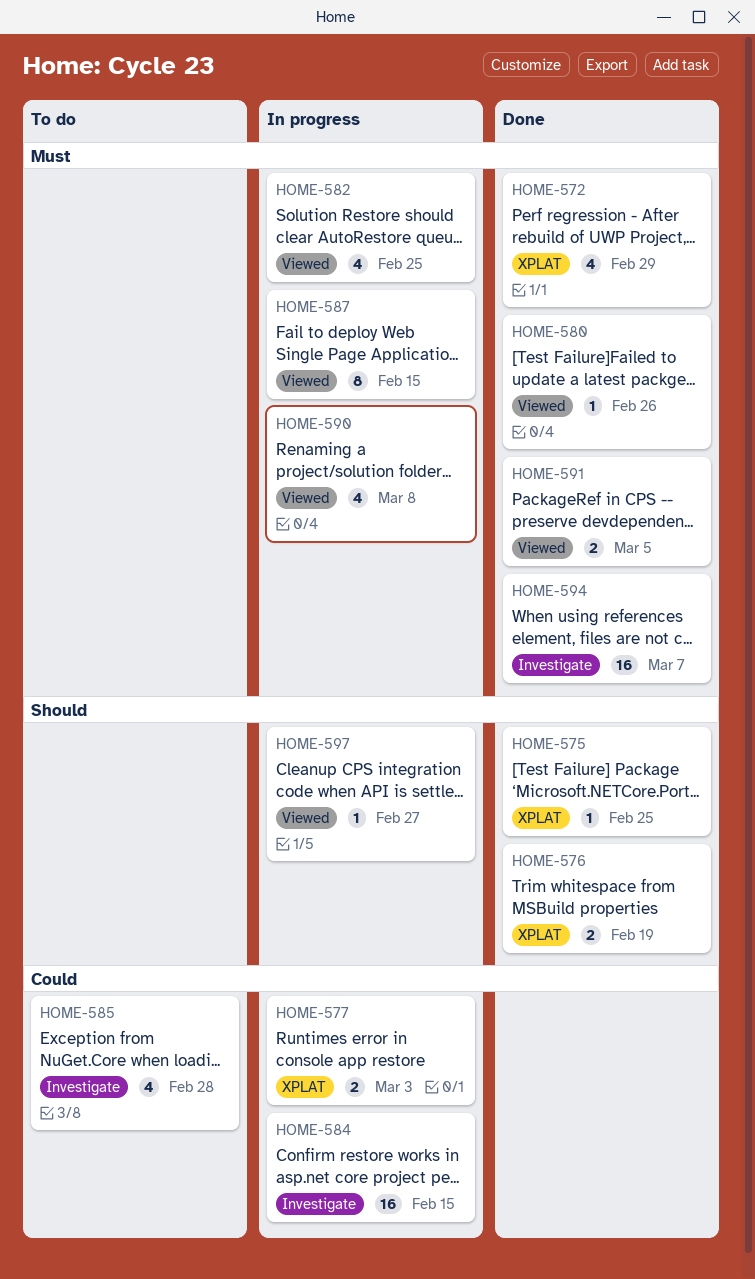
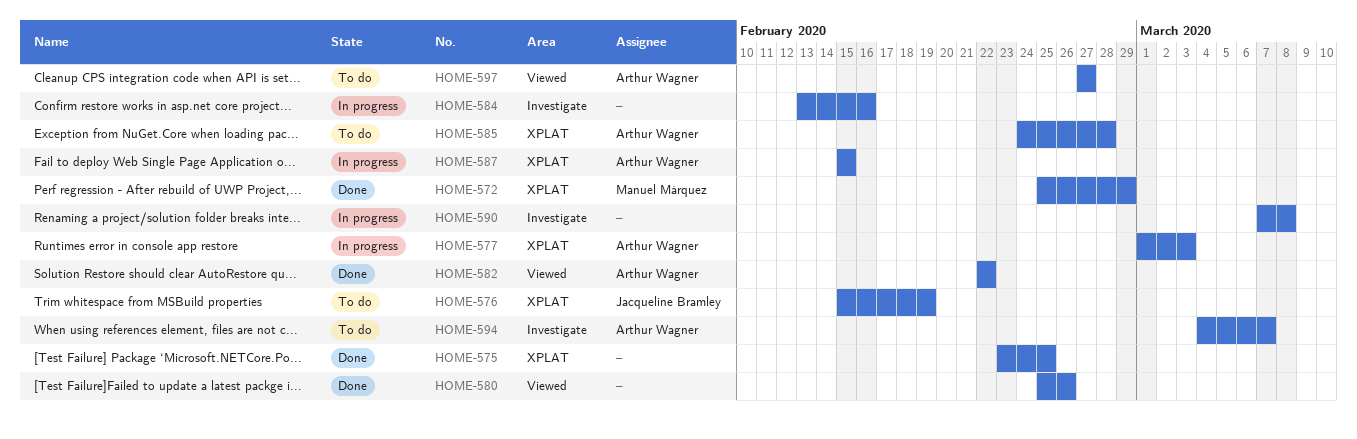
HOME-576, status: Done -> To do
HOME-582, status: In progress -> Done
HOME-582, due: Feb 25 -> Feb 22
HOME-584, due: Feb 15 -> Feb 16
HOME-585, label: Investigate -> XPLAT
HOME-587, label: Viewed -> XPLAT
HOME-590, label: Viewed -> Investigate
HOME-591: present -> none
HOME-594, status: Done -> To do
HOME-597, status: In progress -> To do

